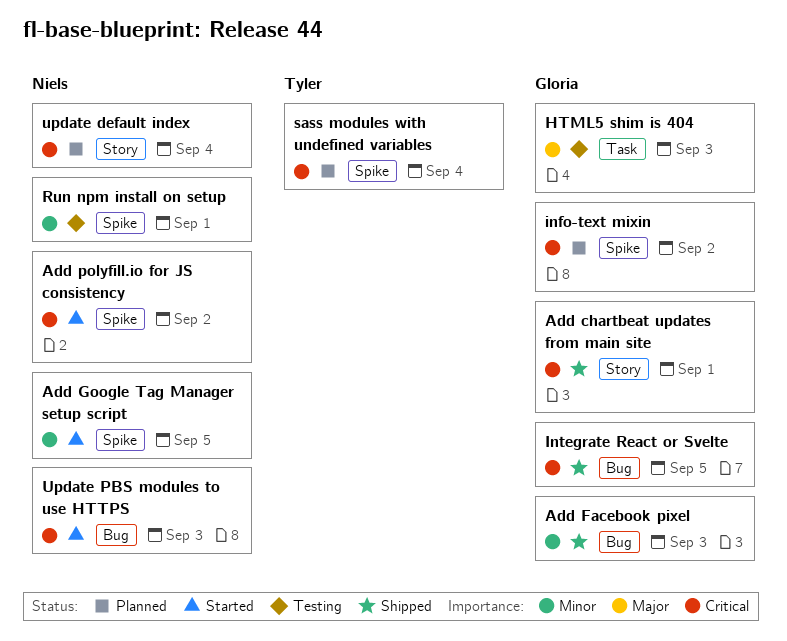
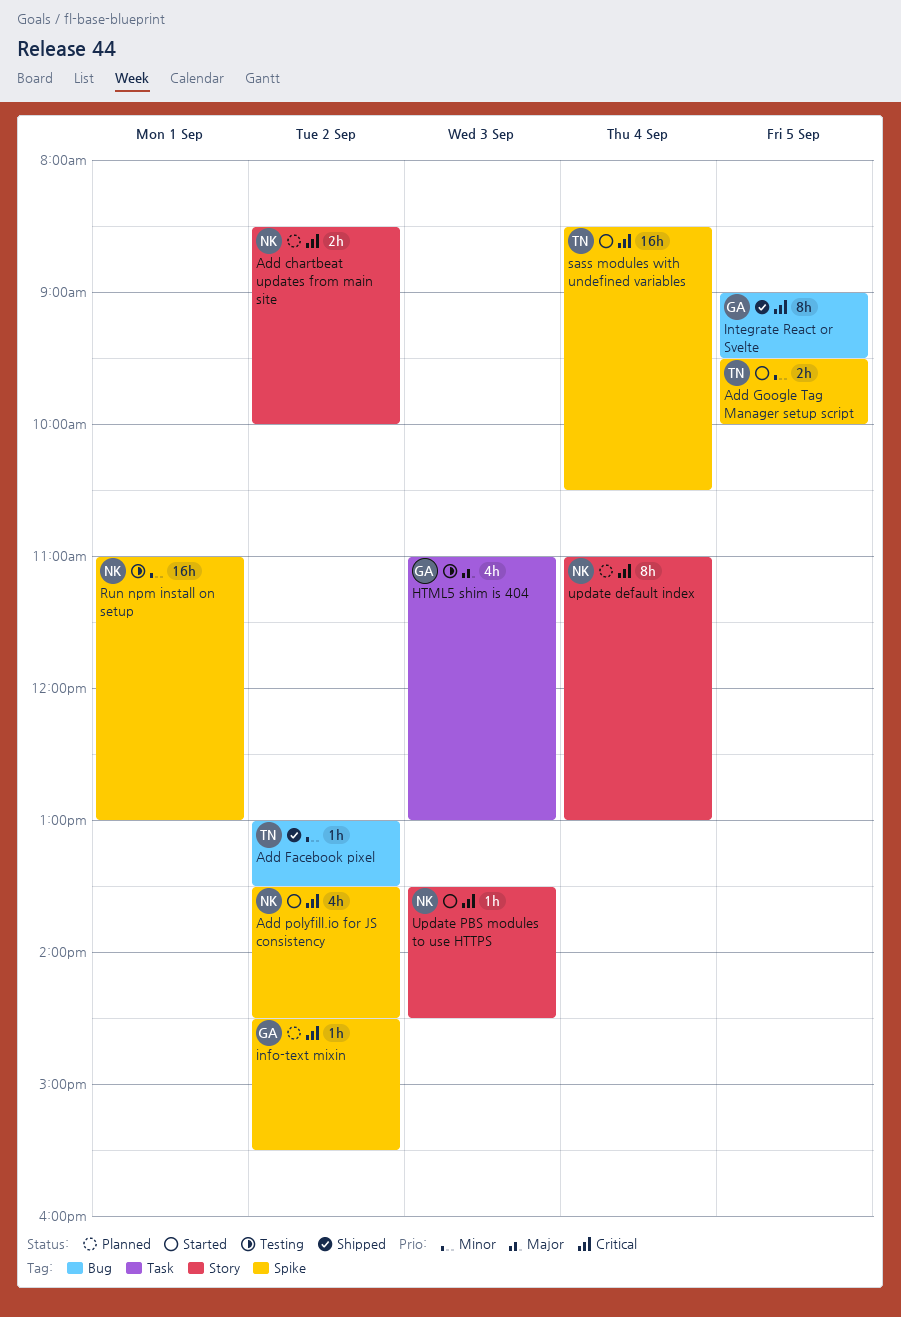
Add chartbeat updates from main site, status: Shipped -> Planned
Add chartbeat updates from main site, owner: Gloria -> Niels
Add chartbeat updates from main site, day: Sep 1 -> Sep 2
Add Facebook pixel, owner: Gloria -> Tyler
Add Facebook pixel, day: Sep 3 -> Sep 2
Add Google Tag Manager setup script, owner: Niels -> Tyler
sass modules with undefined variables, status: Planned -> Started
Update PBS modules to use HTTPS, label: Bug -> Story

